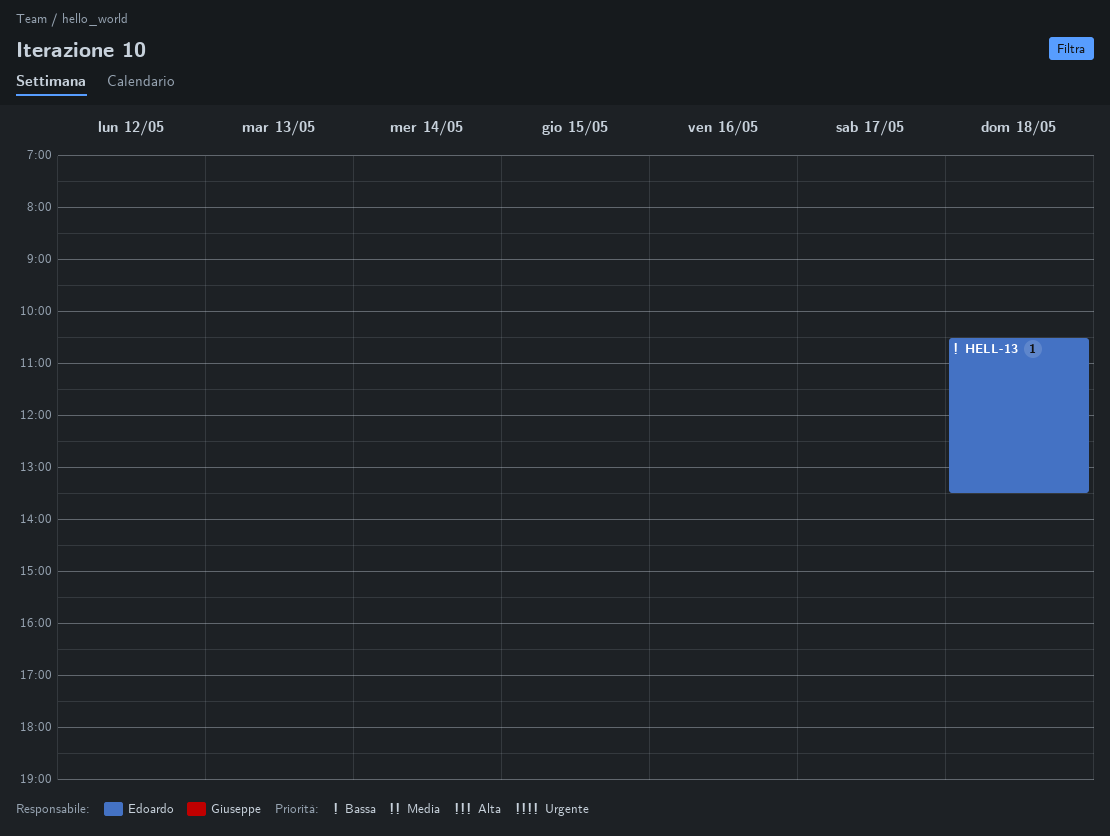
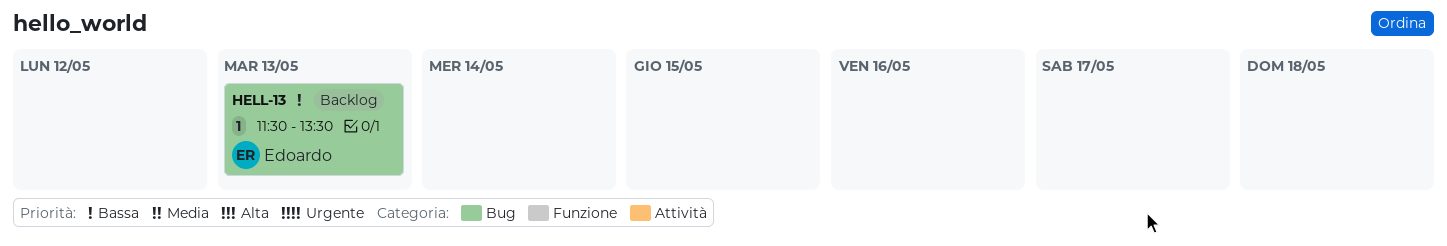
HELL-13, day: May 18 -> May 13
HELL-13, begins: 10:30 -> 11:30

